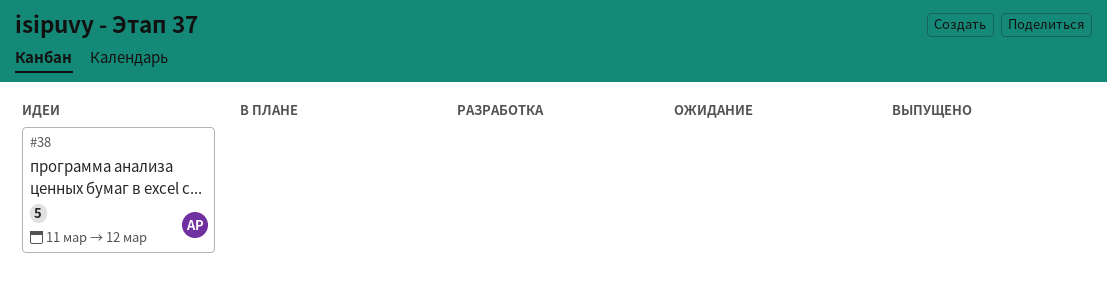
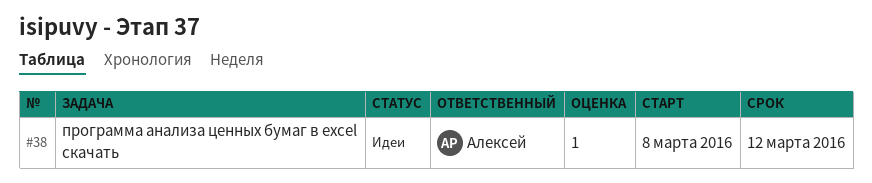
#38, estimate: 5 -> 1
#38, start: Mar 11 -> Mar 8

